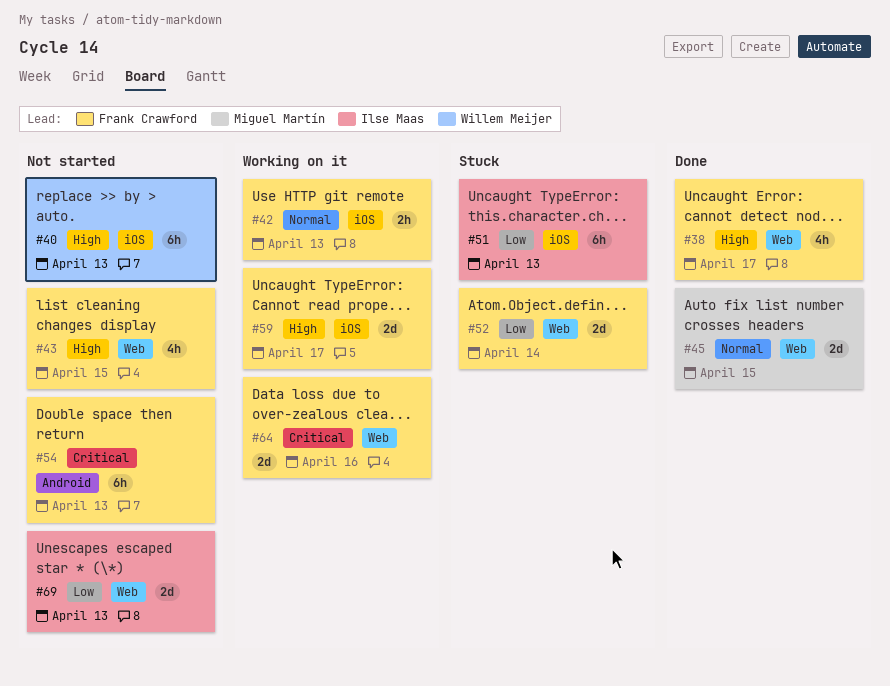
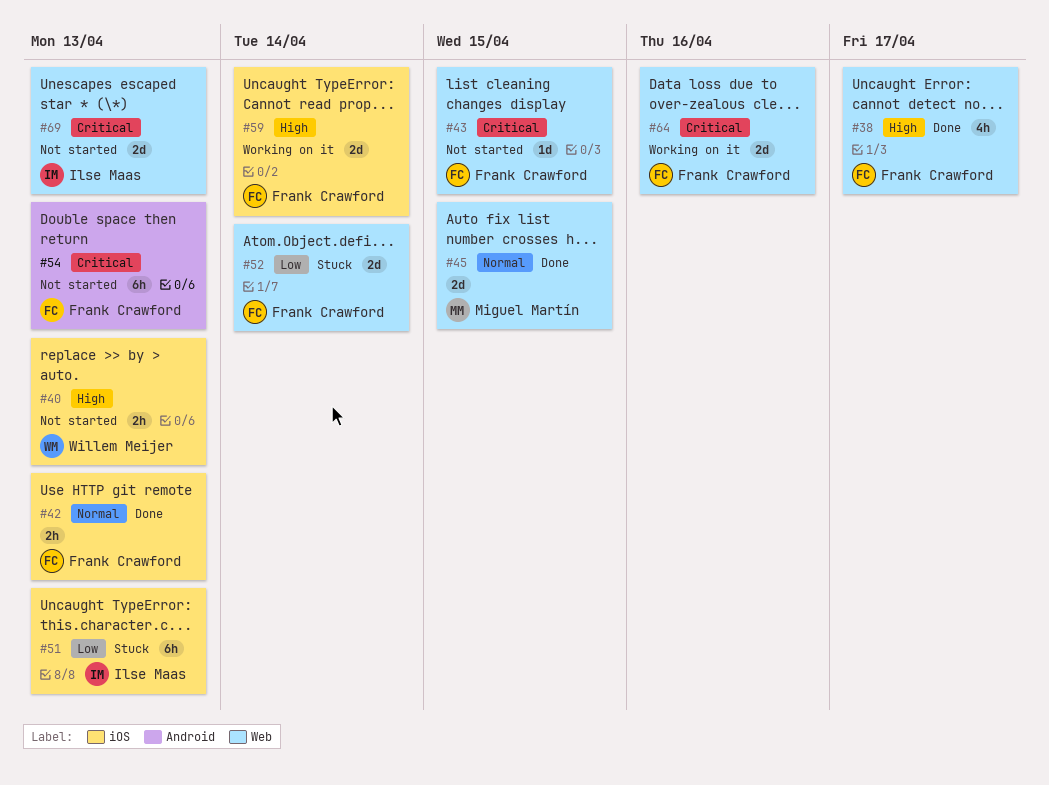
#40, estimate: 6h -> 2h
#42, status: Working on it -> Done
#43, priority: High -> Critical
#43, estimate: 4h -> 1d
#59, due: Apr 17 -> Apr 14
#69, priority: Low -> Critical

